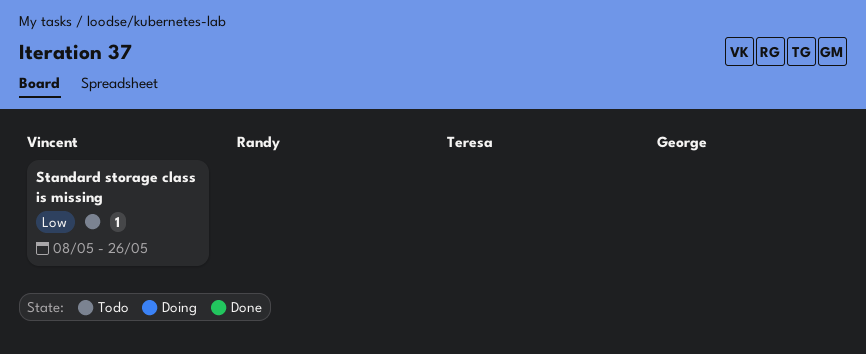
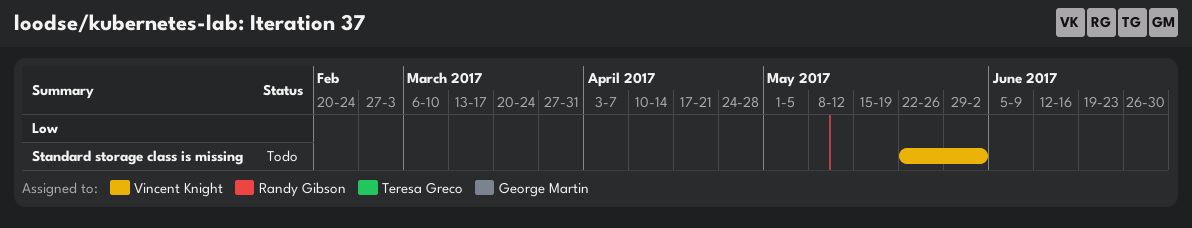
Standard storage class is missing, start: May 8 -> May 22
Standard storage class is missing, due: May 26 -> Jun 2

